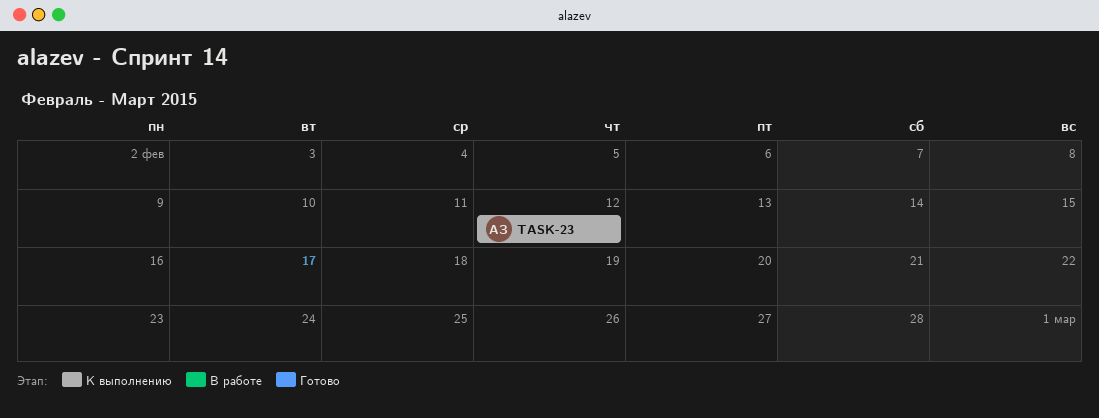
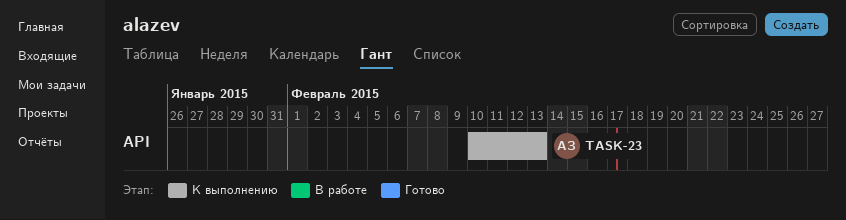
TASK-23, start: Feb 12 -> Feb 10
TASK-23, due: Feb 12 -> Feb 13

